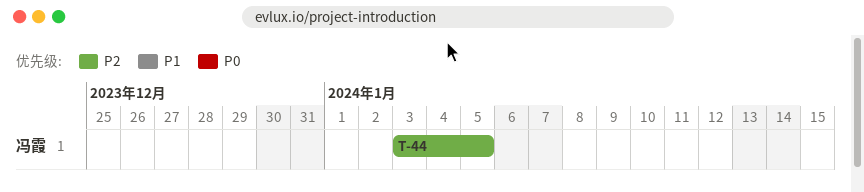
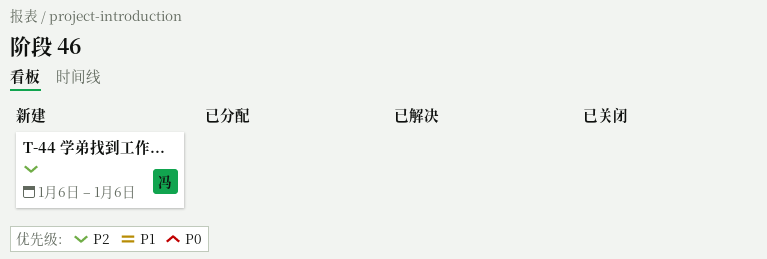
T-44, start: Jan 3 -> Jan 6
T-44, due: Jan 5 -> Jan 6

